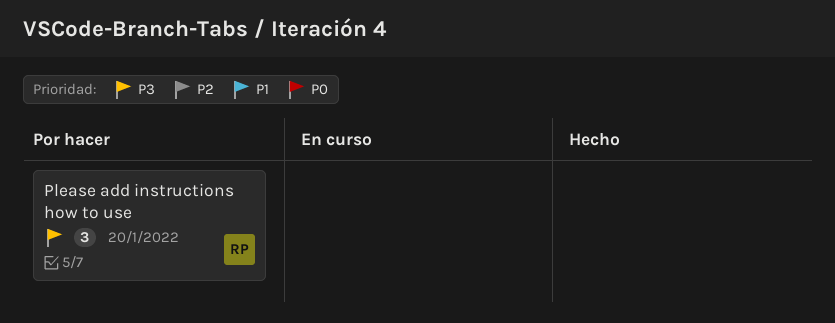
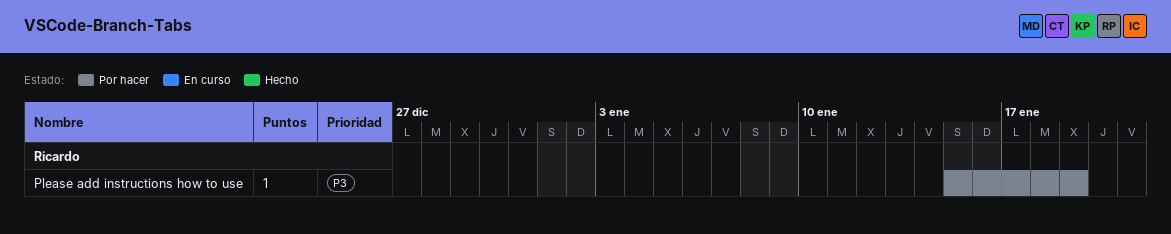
Please add instructions how to use, estimate: 3 -> 1
Please add instructions how to use, due: Jan 20 -> Jan 19

